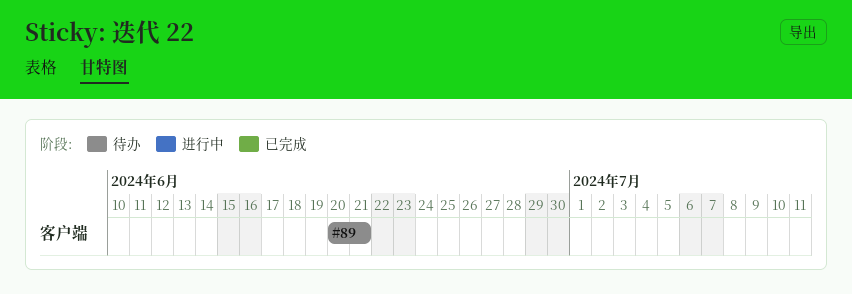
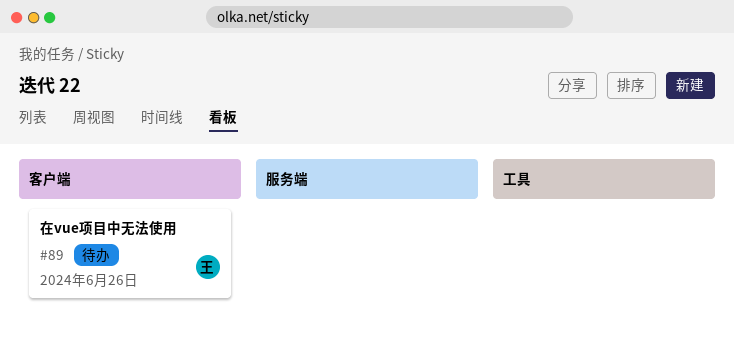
#89, due: Jun 21 -> Jun 26

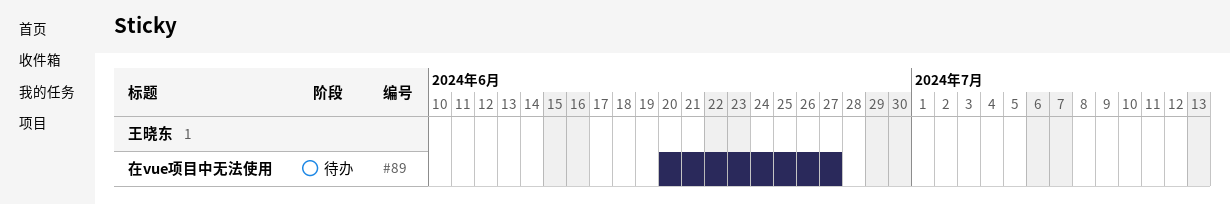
#89, due: Jun 26 -> Jun 27

